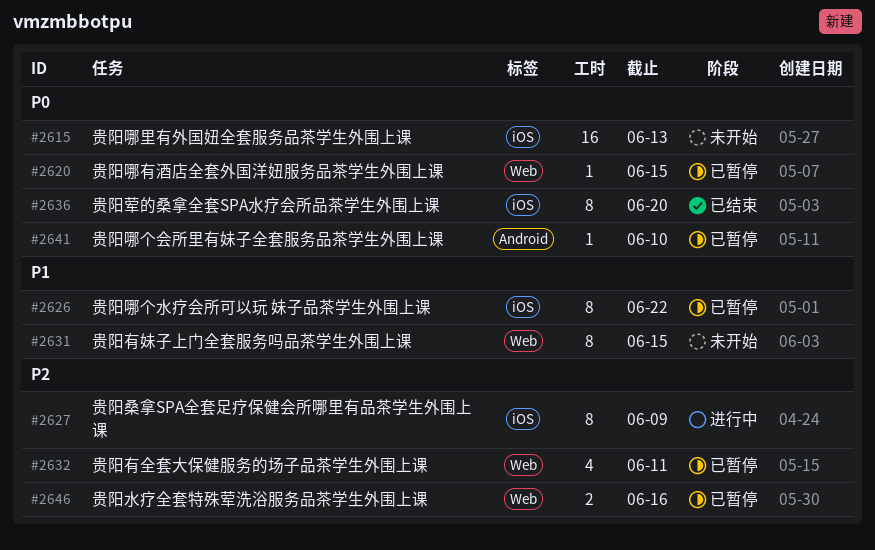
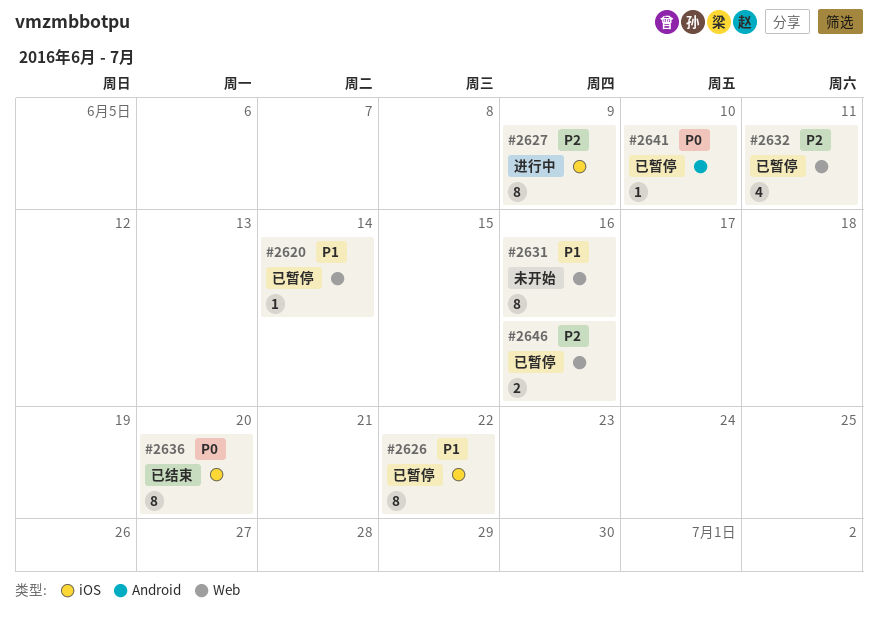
#2615: present -> none
#2620, priority: P0 -> P1
#2620, due: Jun 15 -> Jun 14
#2631, due: Jun 15 -> Jun 16

